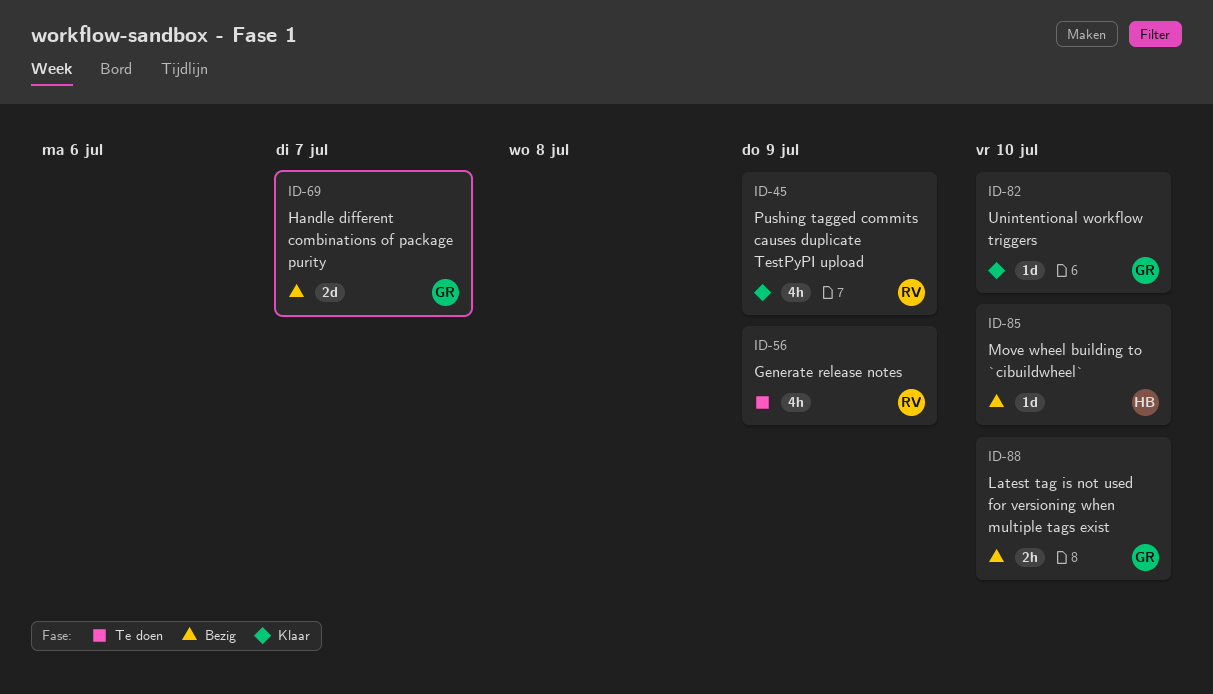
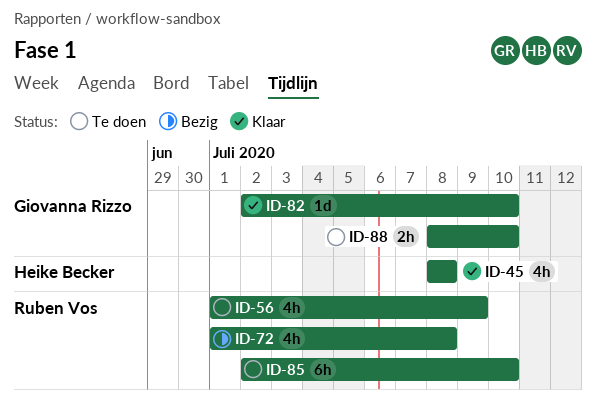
ID-45, owner: Ruben Vos -> Heike Becker
ID-45, due: Jul 9 -> Jul 8
ID-69: present -> none
ID-72: none -> present
ID-85, status: Bezig -> Te doen
ID-85, owner: Heike Becker -> Ruben Vos
ID-85, estimate: 1d -> 6h
ID-88, status: Bezig -> Te doen

